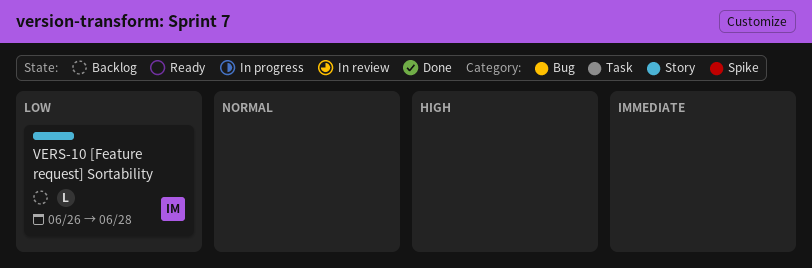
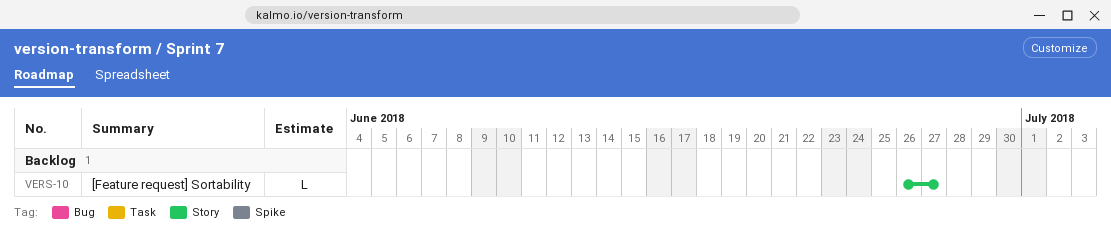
VERS-10, due: Jun 28 -> Jun 27

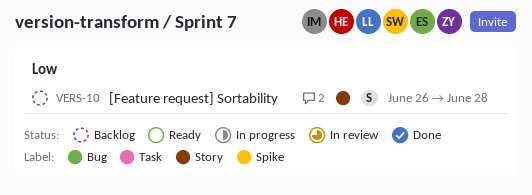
VERS-10, estimate: L -> S
VERS-10, due: Jun 27 -> Jun 28

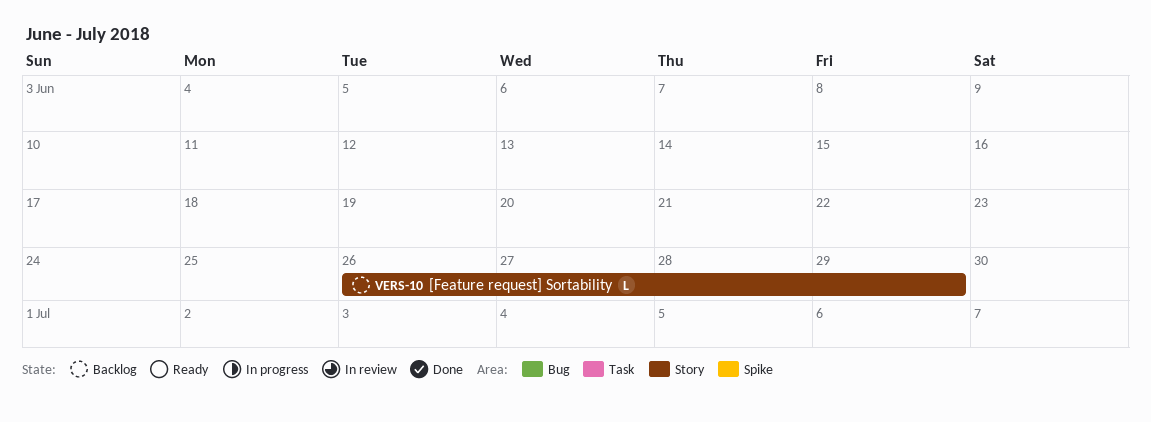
VERS-10, estimate: S -> L
VERS-10, due: Jun 28 -> Jun 29

